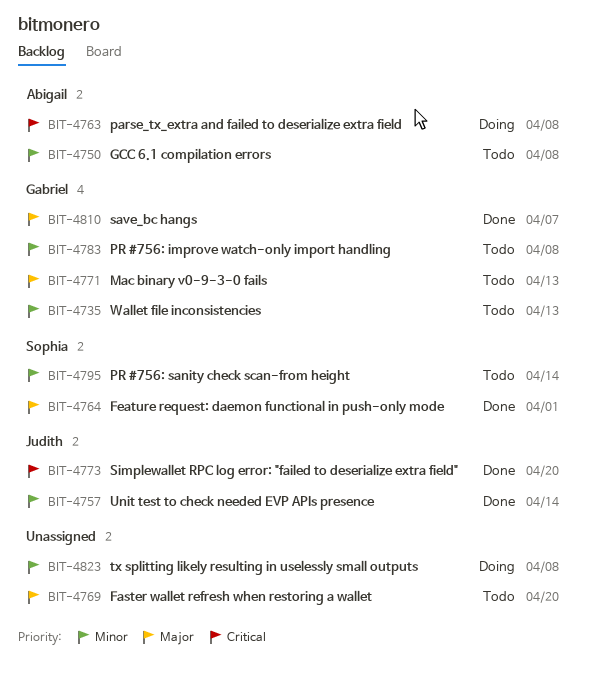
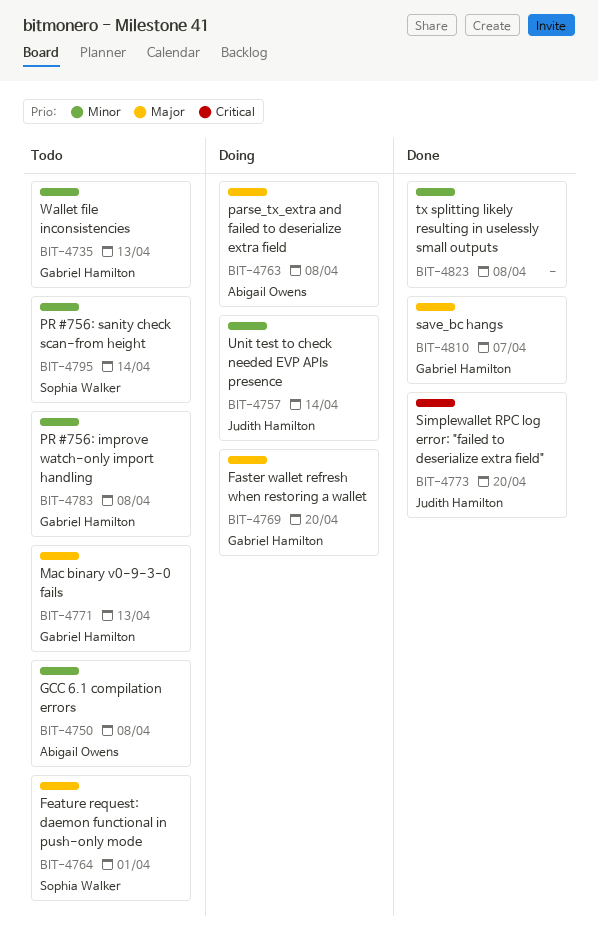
BIT-4757, status: Done -> Doing
BIT-4763, priority: Critical -> Major
BIT-4764, status: Done -> Todo
BIT-4769, status: Todo -> Doing
BIT-4769, owner: none -> Gabriel Hamilton
BIT-4823, status: Doing -> Done

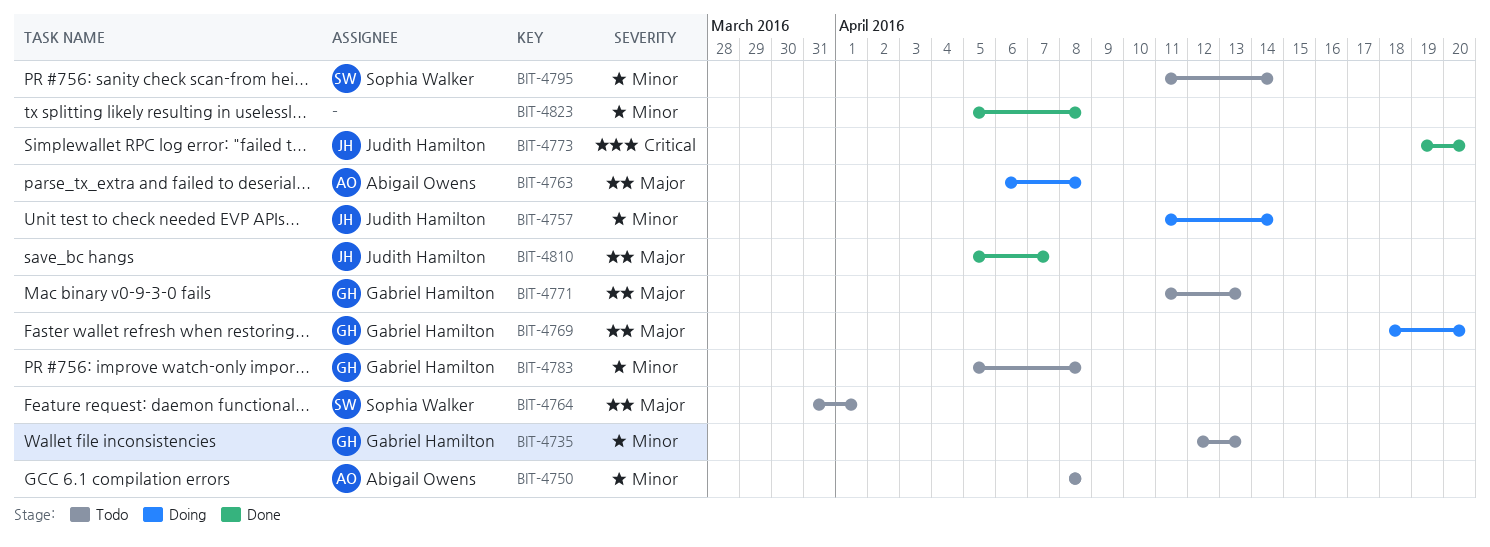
BIT-4810, owner: Gabriel Hamilton -> Judith Hamilton

